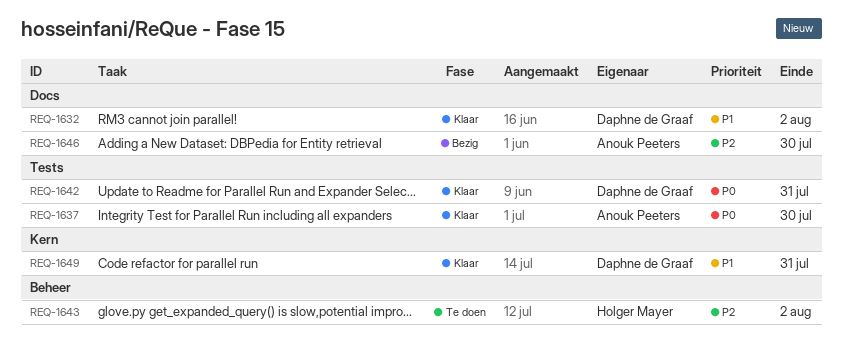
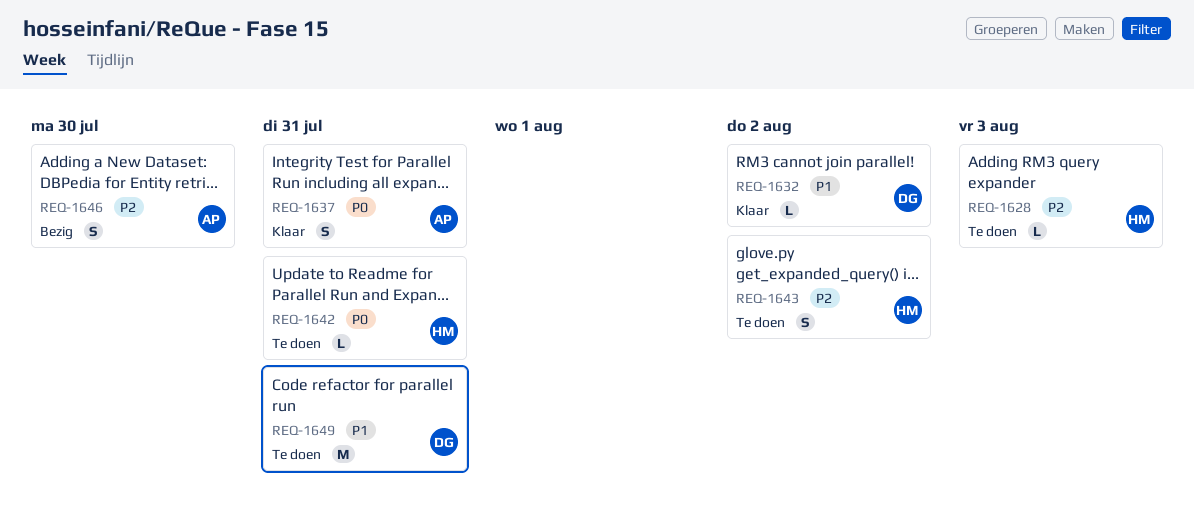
REQ-1628: none -> present
REQ-1637, due: Jul 30 -> Jul 31
REQ-1642, status: Klaar -> Te doen
REQ-1642, owner: Daphne de Graaf -> Holger Mayer
REQ-1649, status: Klaar -> Te doen

